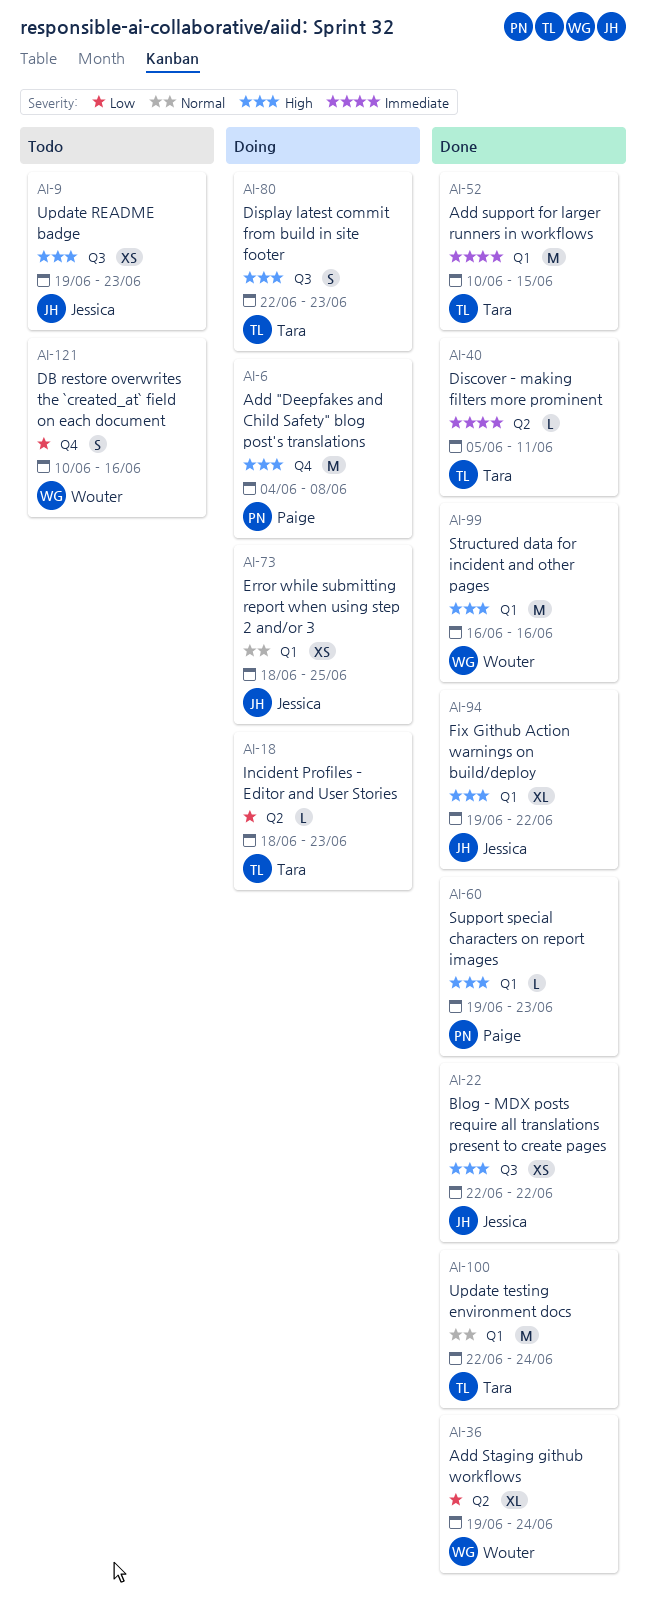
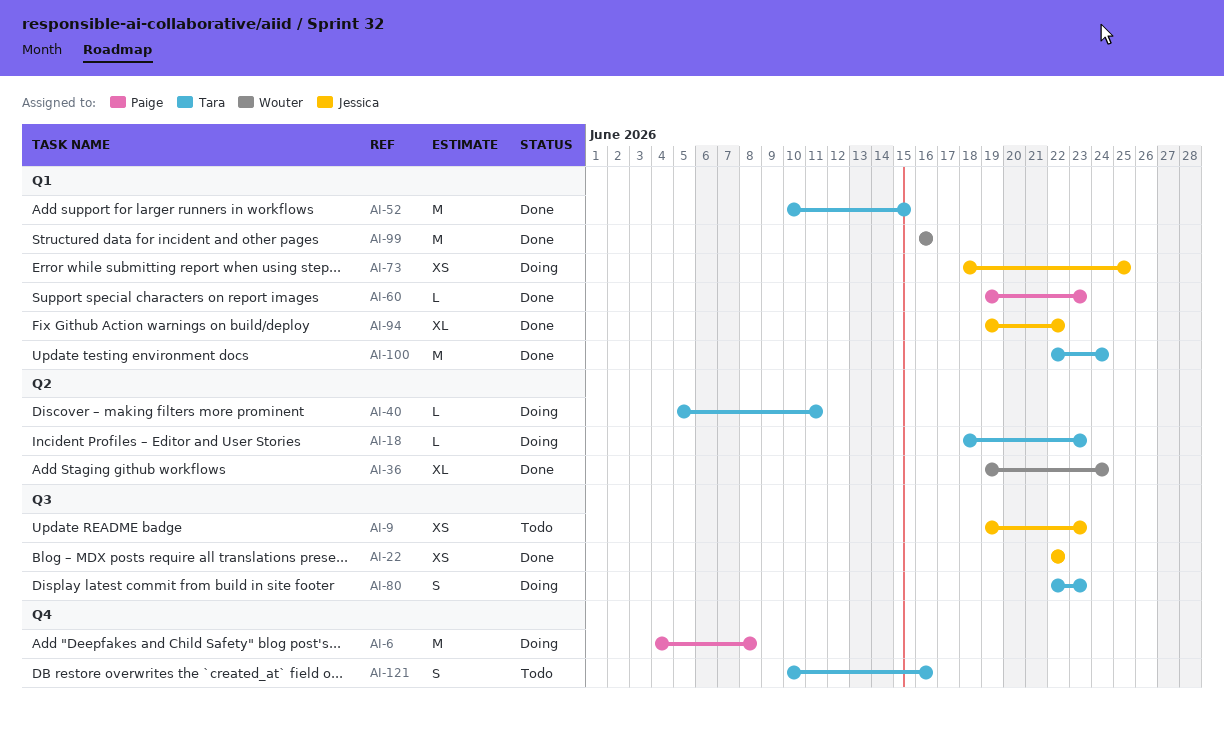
AI-40, status: Done -> Doing
AI-121, owner: Wouter -> Tara

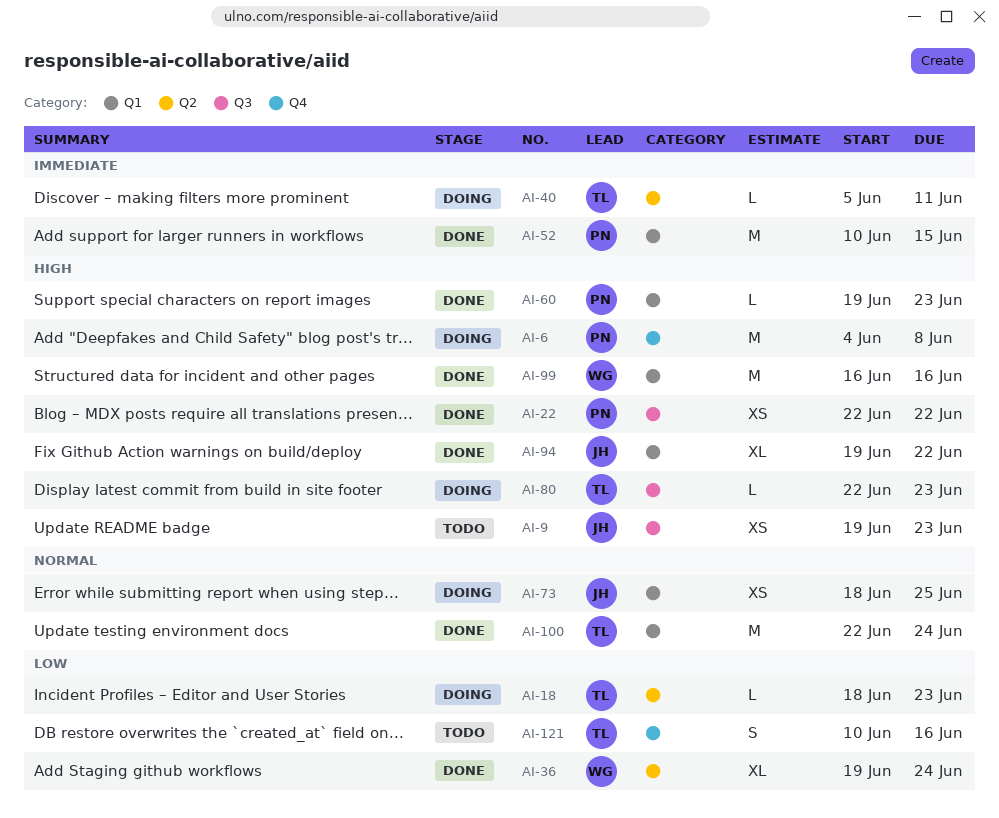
AI-22, owner: Jessica -> Paige
AI-52, owner: Tara -> Paige
AI-80, estimate: S -> L

